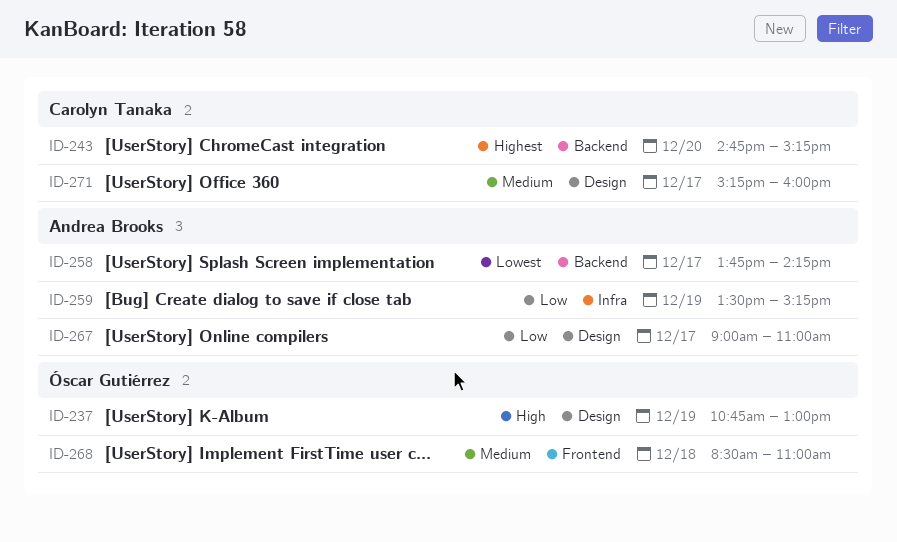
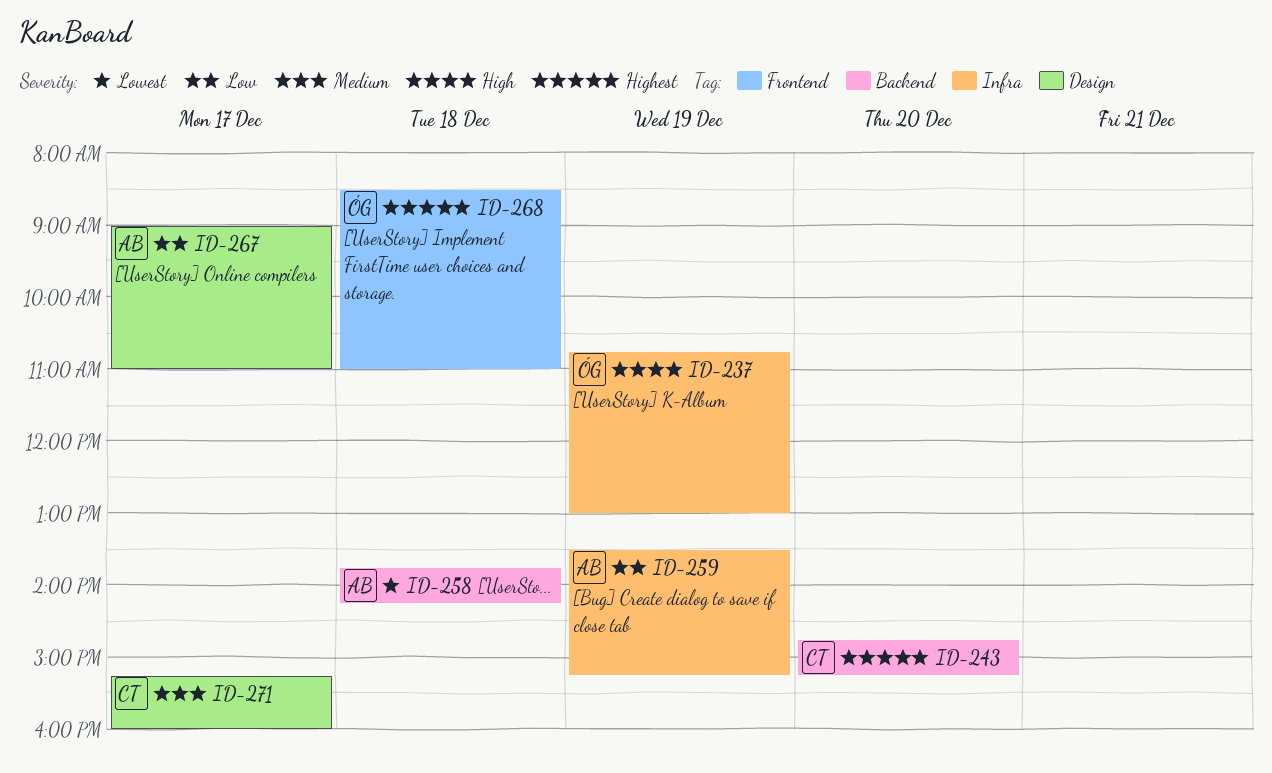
ID-237, label: Design -> Infra
ID-258, day: Dec 17 -> Dec 18
ID-268, priority: Medium -> Highest

